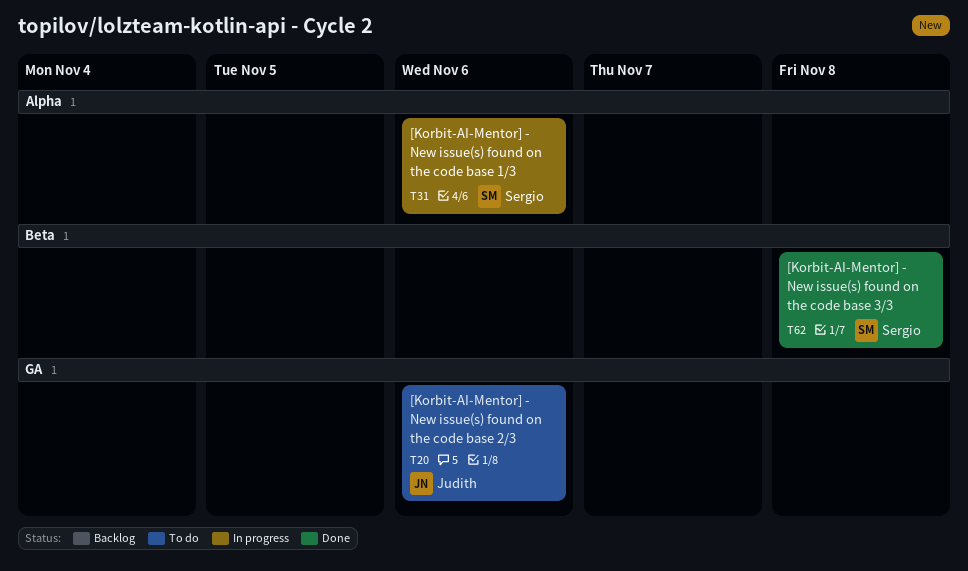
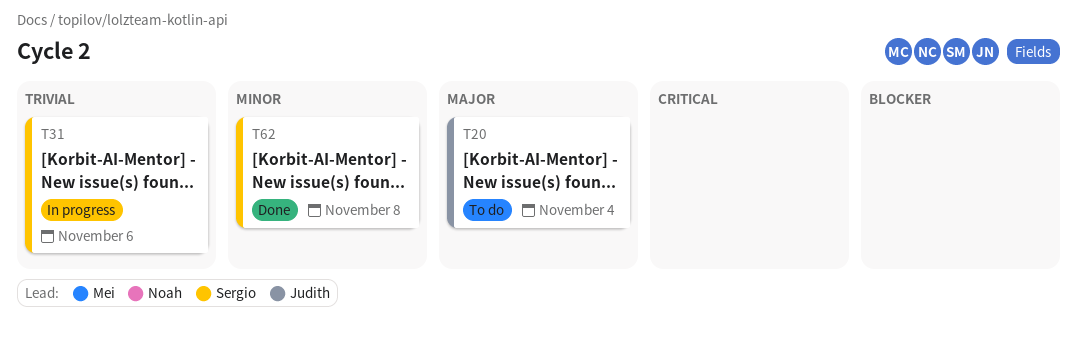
T20, due: Nov 6 -> Nov 4

